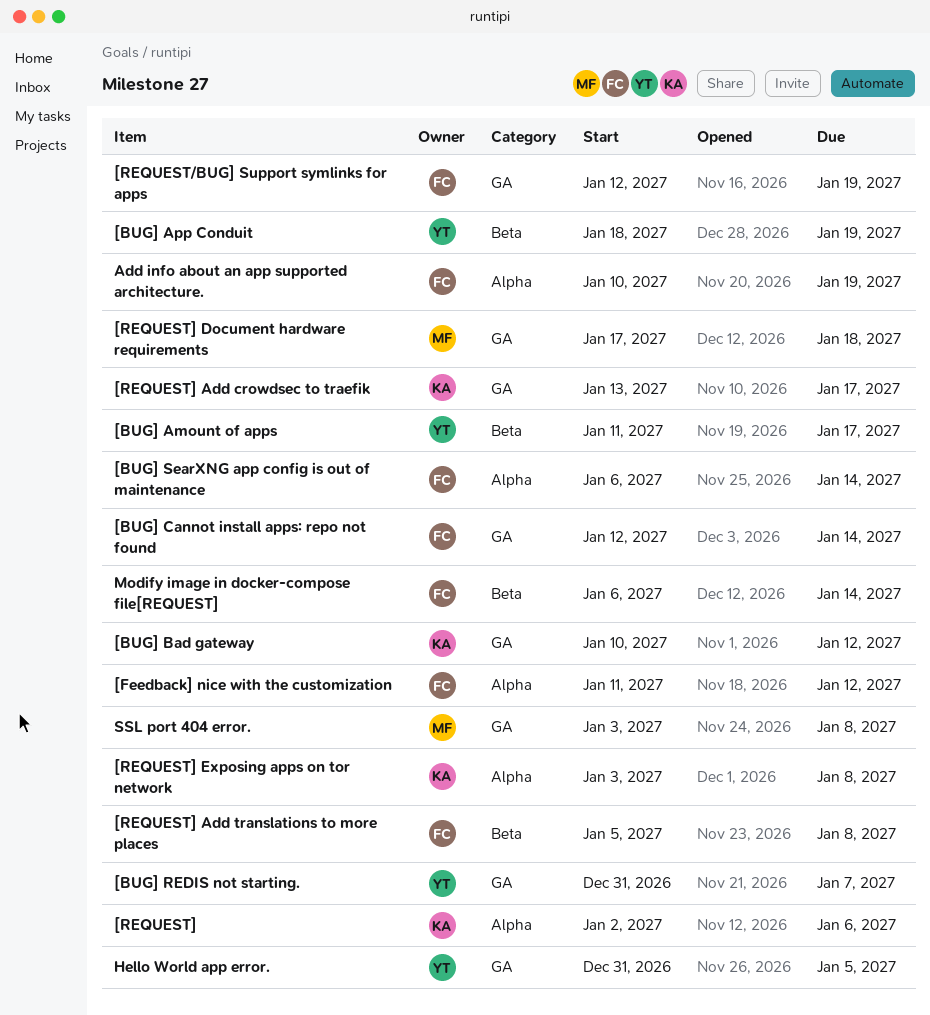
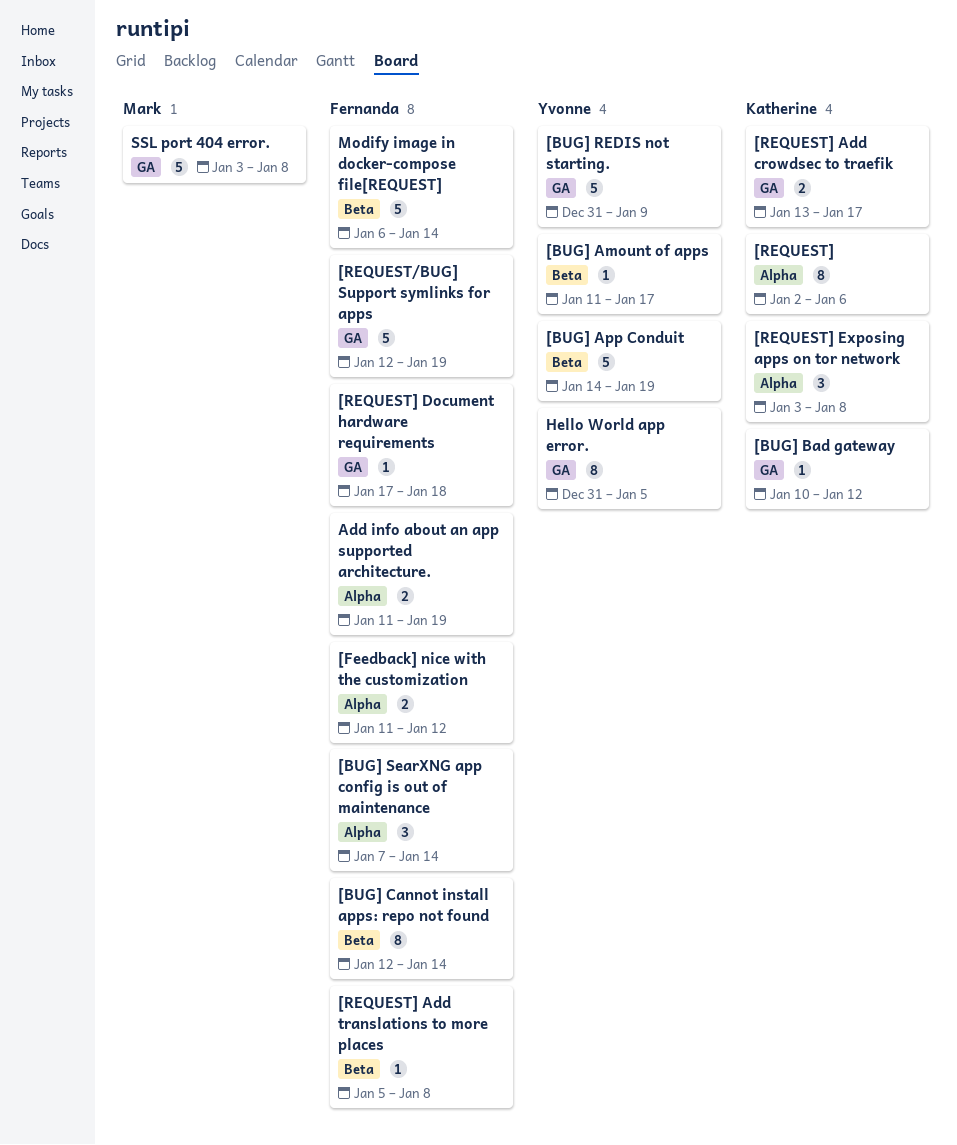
[BUG] App Conduit, start: Jan 18 -> Jan 14
[BUG] Cannot install apps: repo not found, label: GA -> Beta
[BUG] REDIS not starting., due: Jan 7 -> Jan 9
[BUG] SearXNG app config is out of maintenance, start: Jan 6 -> Jan 7
[REQUEST] Document hardware requirements, owner: Mark -> Fernanda
Add info about an app supported architecture., start: Jan 10 -> Jan 11

